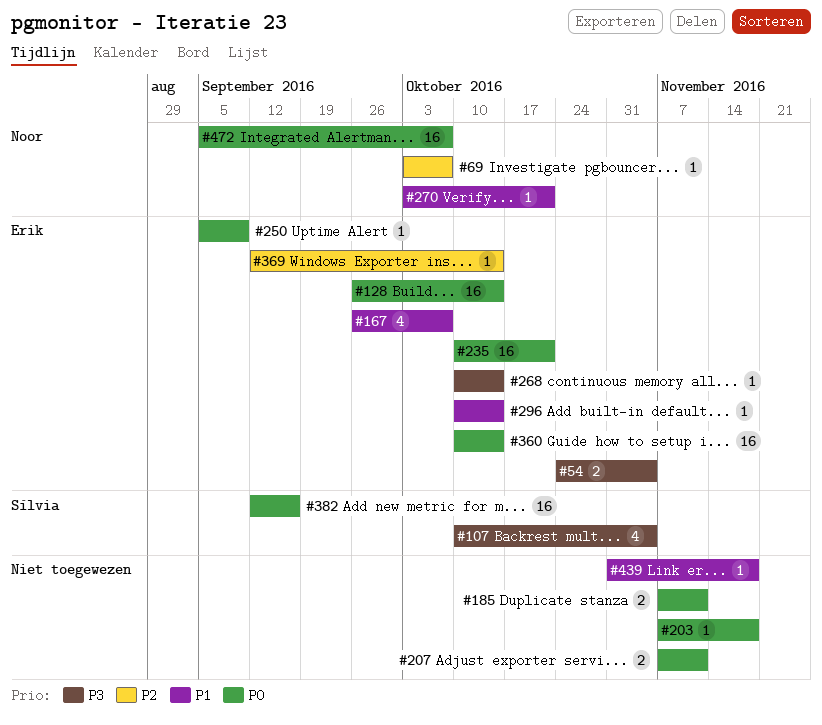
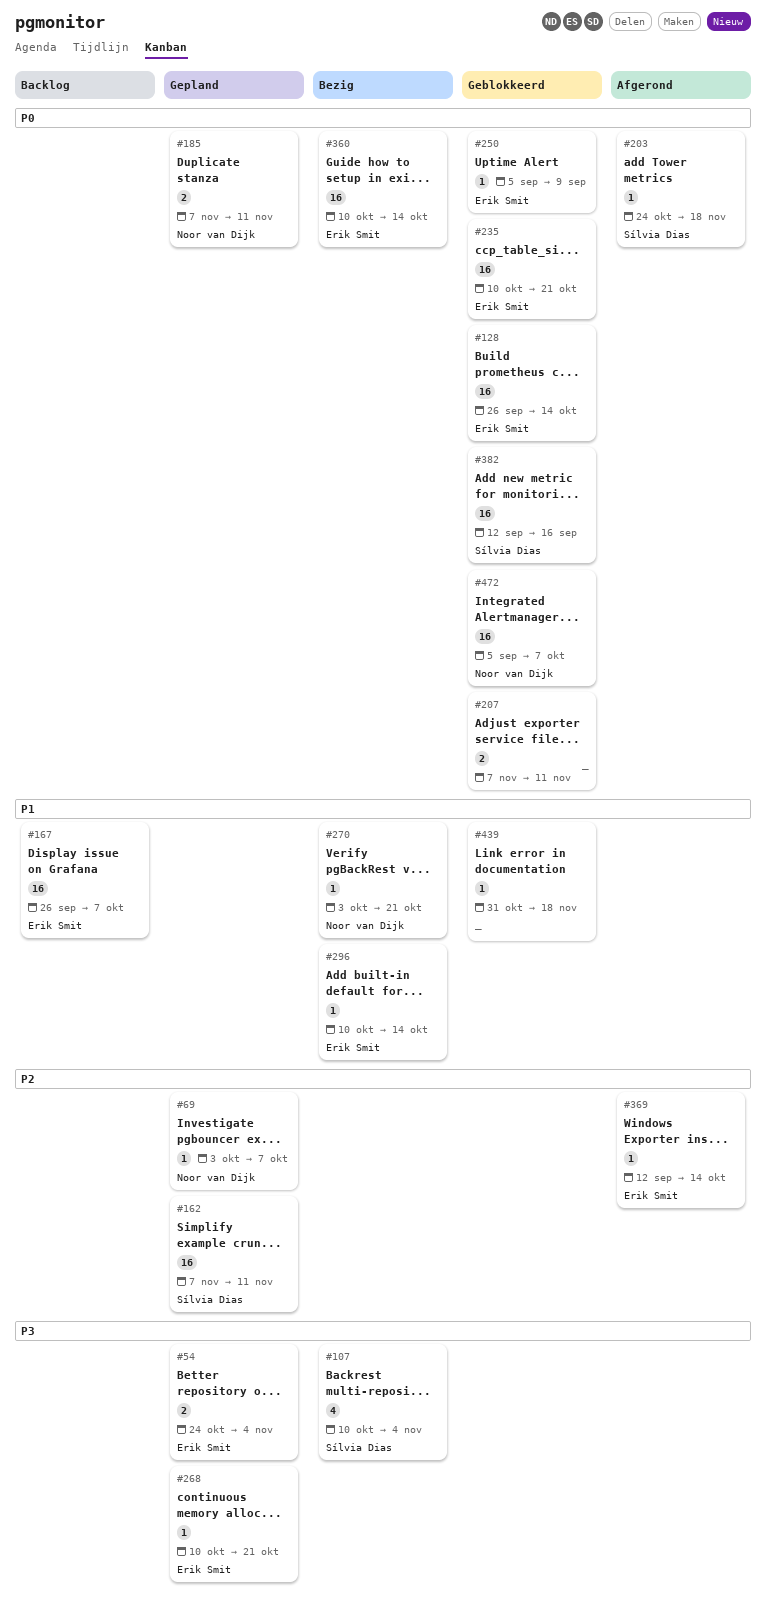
#162: none -> present
#167, estimate: 4 -> 16
#185, owner: none -> Noor van Dijk
#203, owner: none -> Sílvia Dias
#203, start: Nov 7 -> Oct 24
#268, due: Oct 14 -> Oct 21

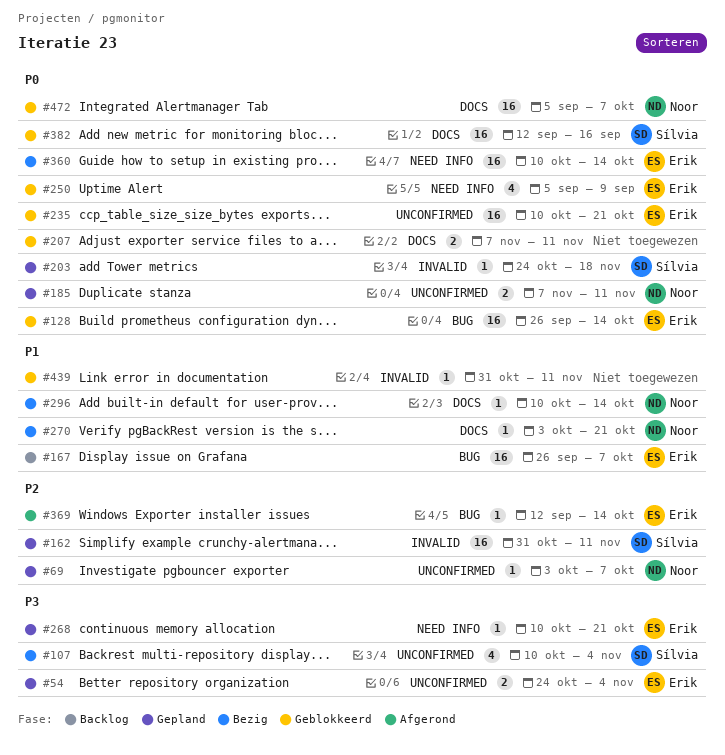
#162, start: Nov 7 -> Oct 31
#203, status: Afgerond -> Gepland
#250, estimate: 1 -> 4
#296, owner: Erik Smit -> Noor van Dijk
#439, due: Nov 18 -> Nov 11

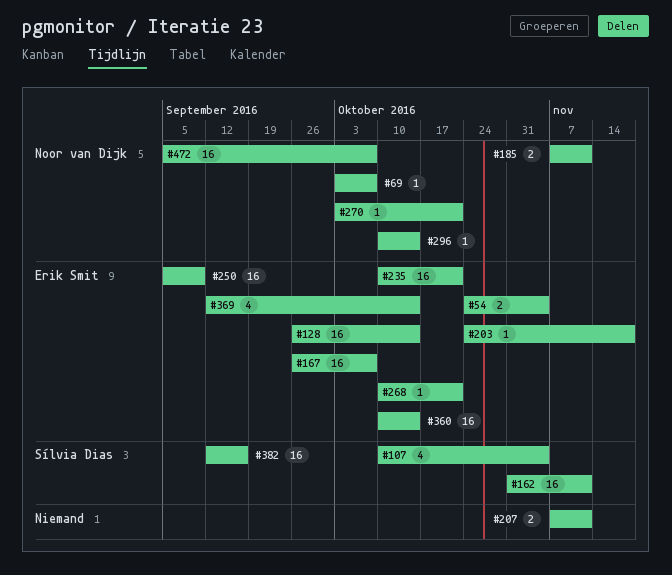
#203, owner: Sílvia Dias -> Erik Smit
#250, estimate: 4 -> 16
#369, estimate: 1 -> 4
#439: present -> none

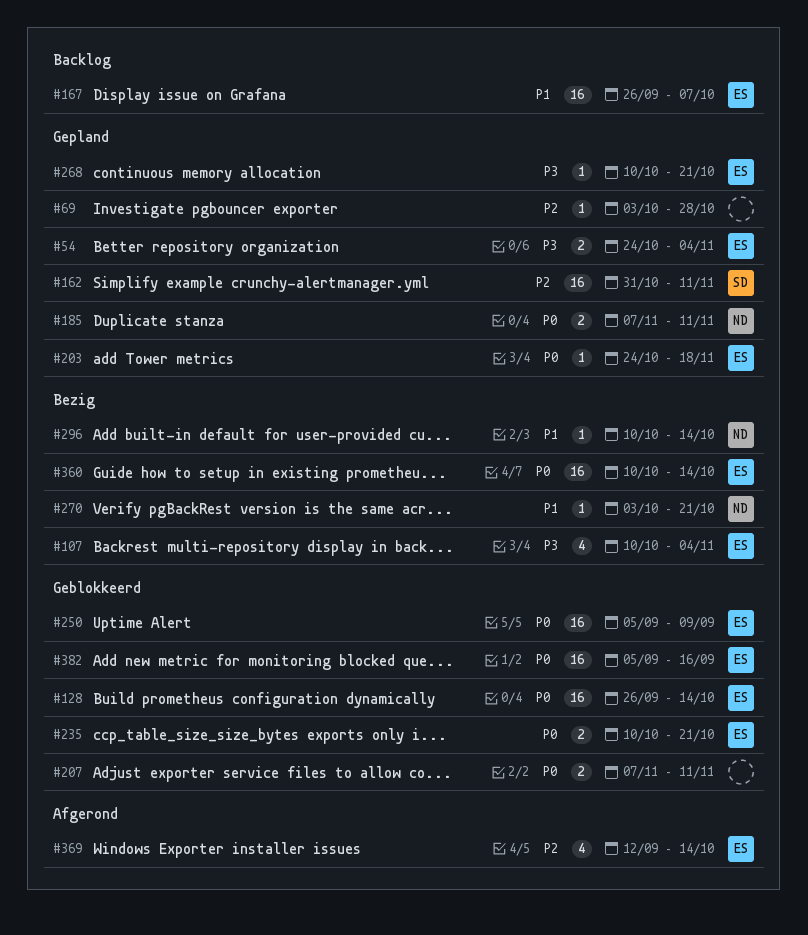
#69, owner: Noor van Dijk -> none
#69, due: Oct 7 -> Oct 28
#107, owner: Sílvia Dias -> Erik Smit
#235, estimate: 16 -> 2
#382, owner: Sílvia Dias -> Erik Smit
#382, start: Sep 12 -> Sep 5
#472: present -> none

